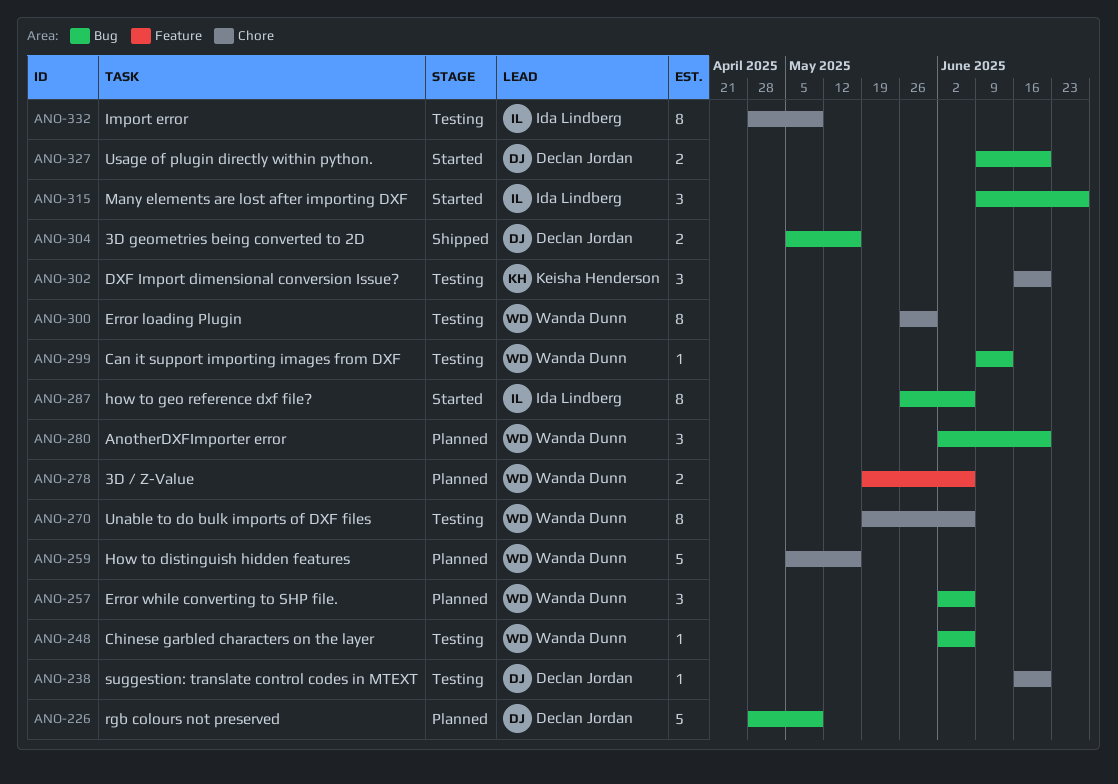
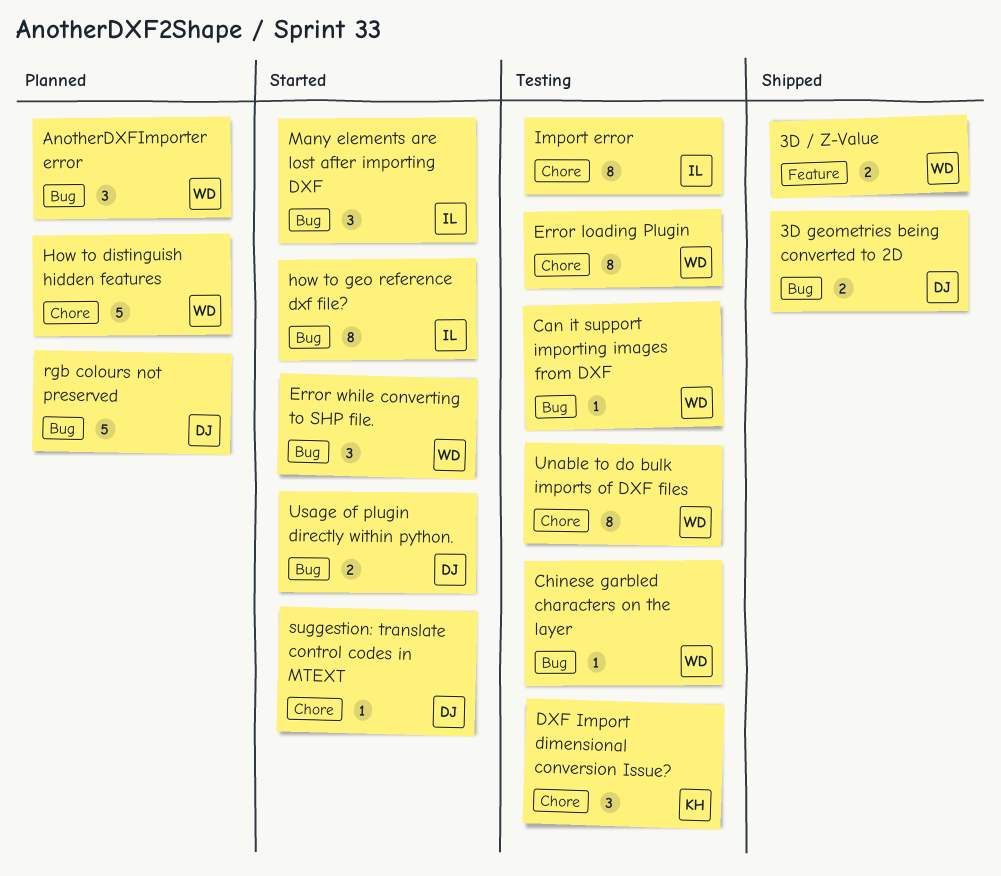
3D / Z-Value, status: Planned -> Shipped
Error while converting to SHP file., status: Planned -> Started
suggestion: translate control codes in MTEXT, status: Testing -> Started

